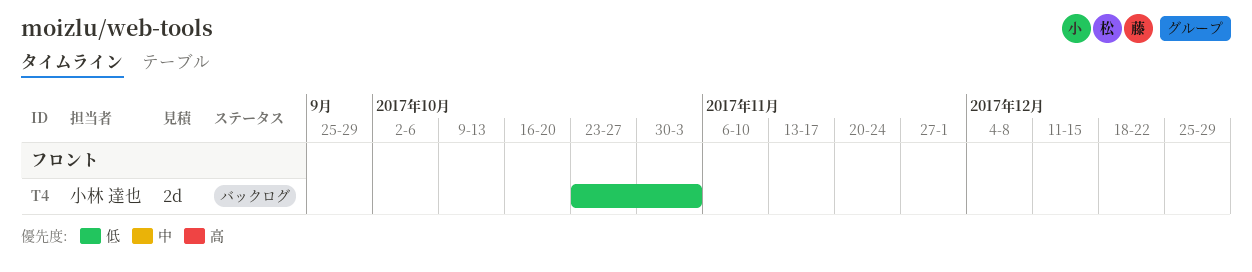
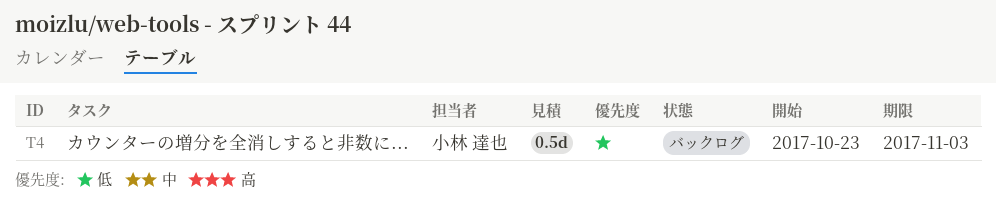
T4, estimate: 2d -> 0.5d

